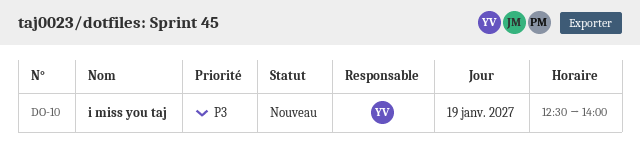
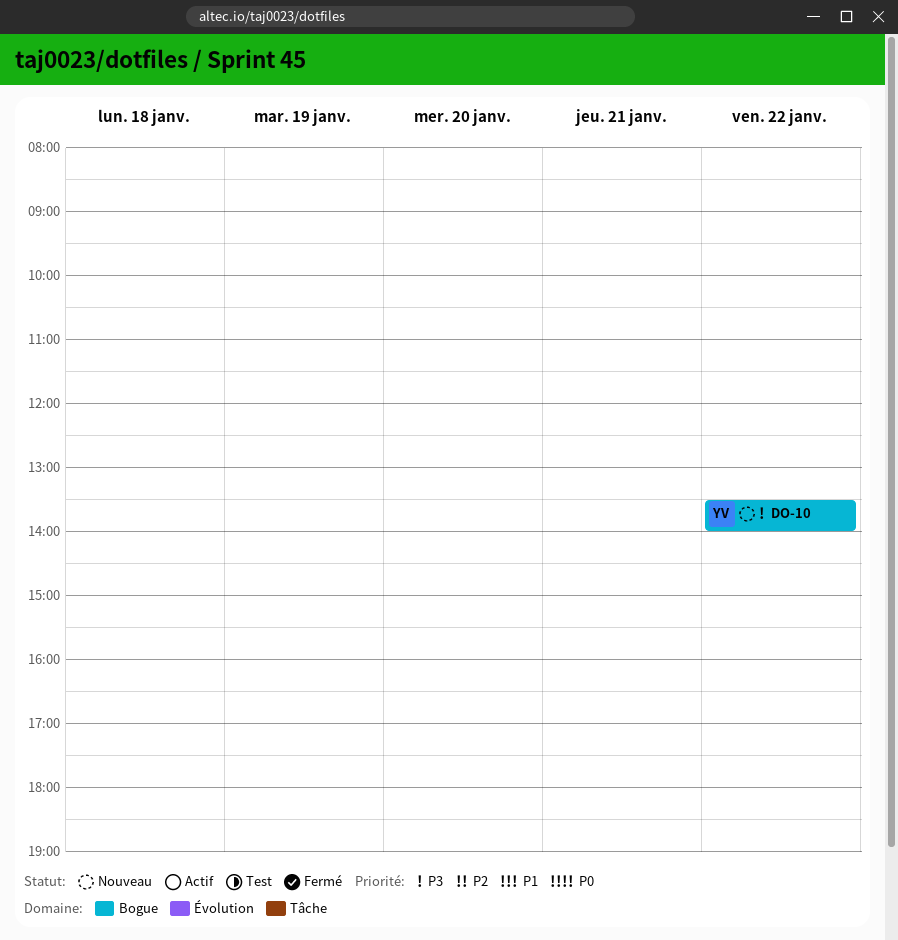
DO-10, day: Jan 19 -> Jan 22
DO-10, begins: 12:30 -> 13:30

